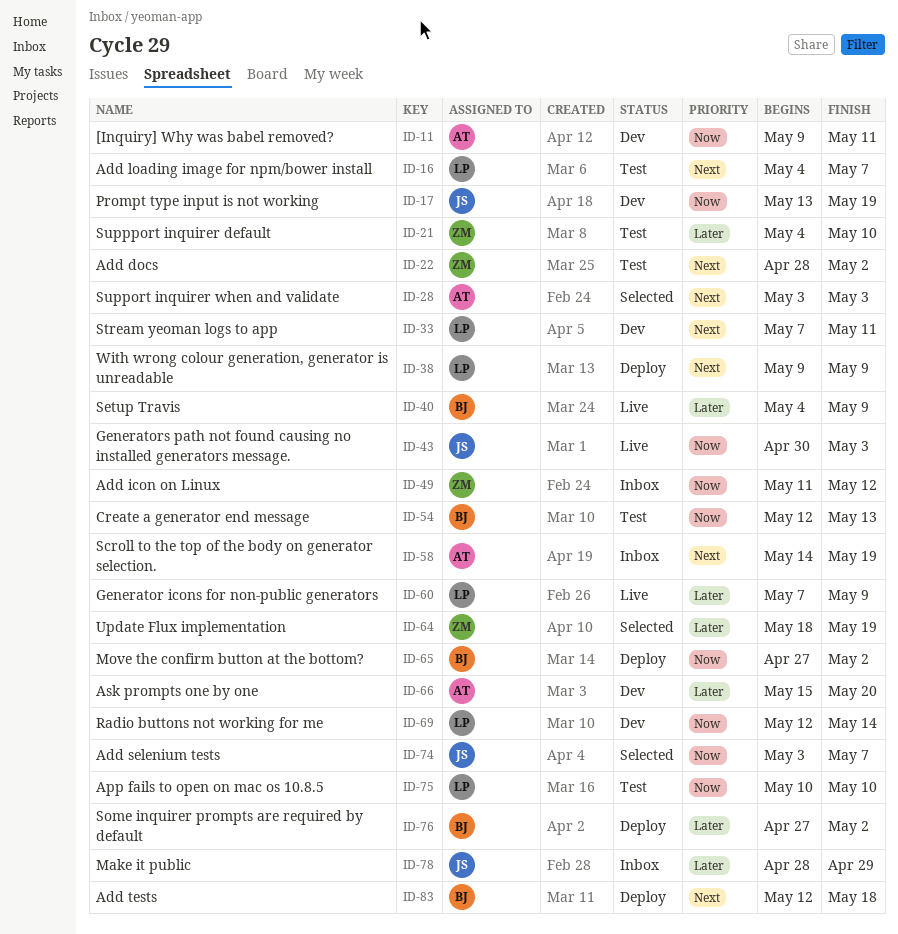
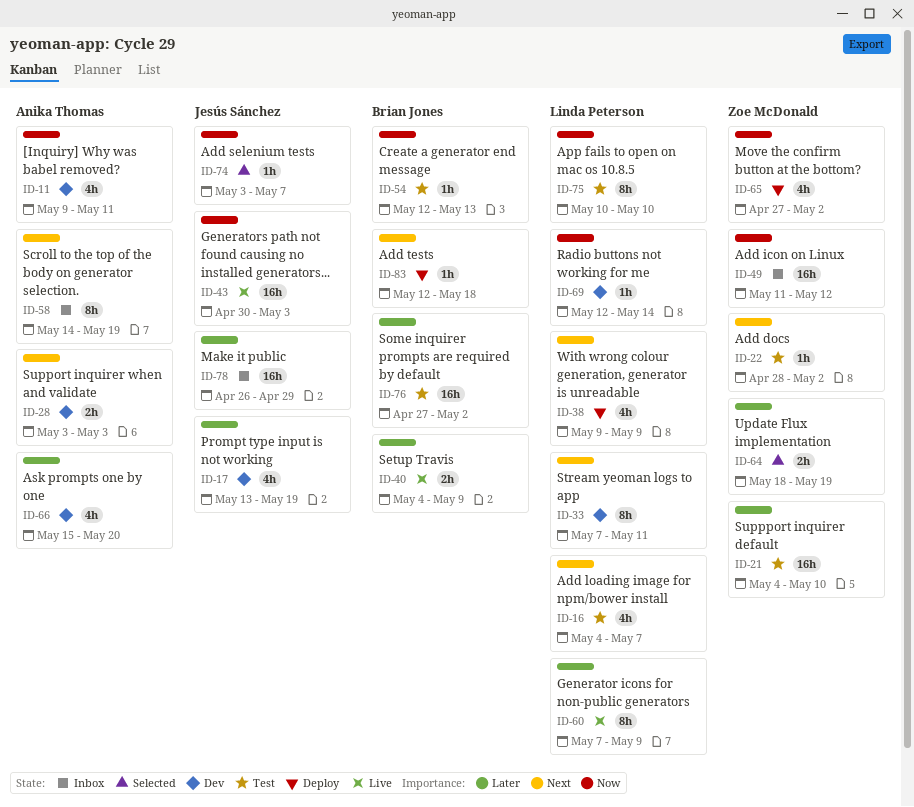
ID-17, priority: Now -> Later
ID-28, status: Selected -> Dev
ID-65, owner: Brian Jones -> Zoe McDonald
ID-76, status: Deploy -> Test
ID-78, start: Apr 28 -> Apr 26

